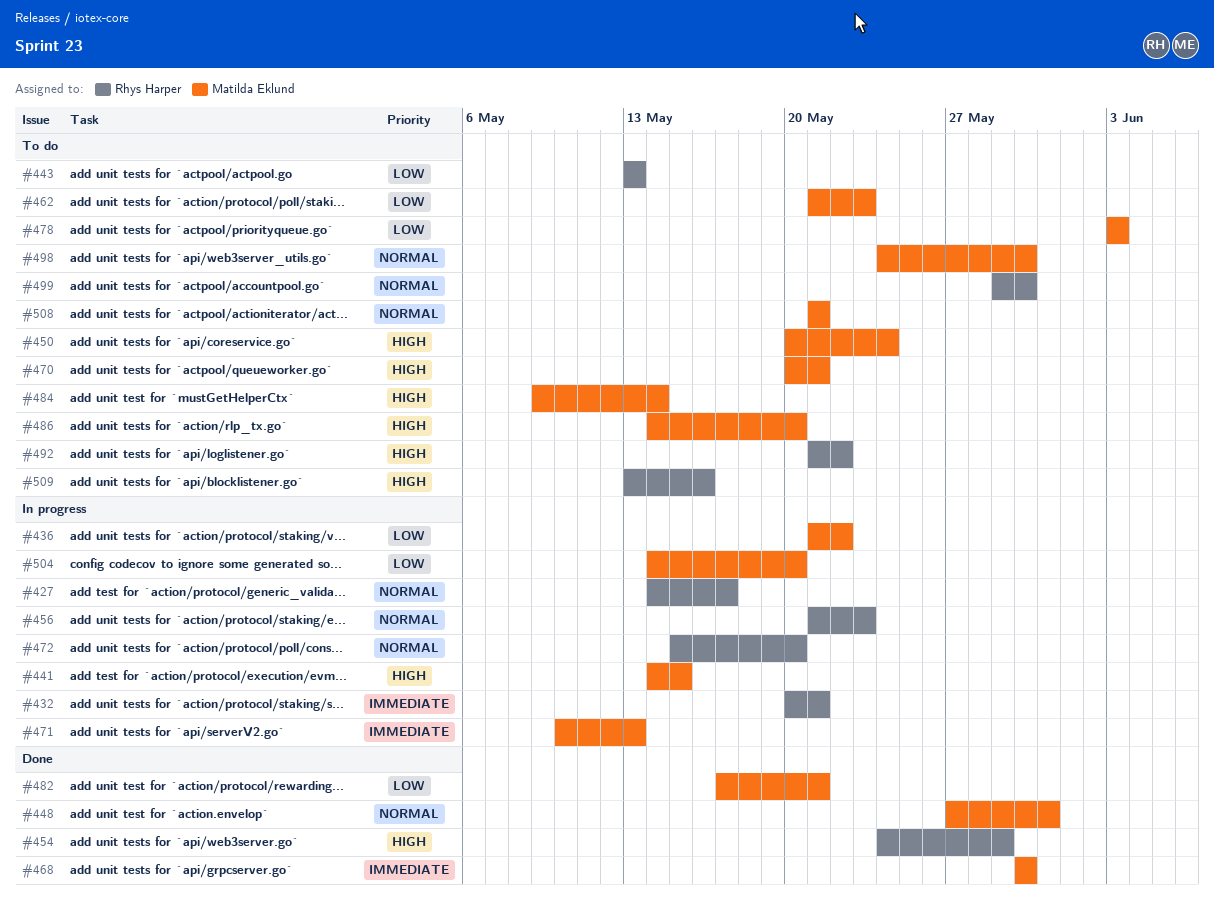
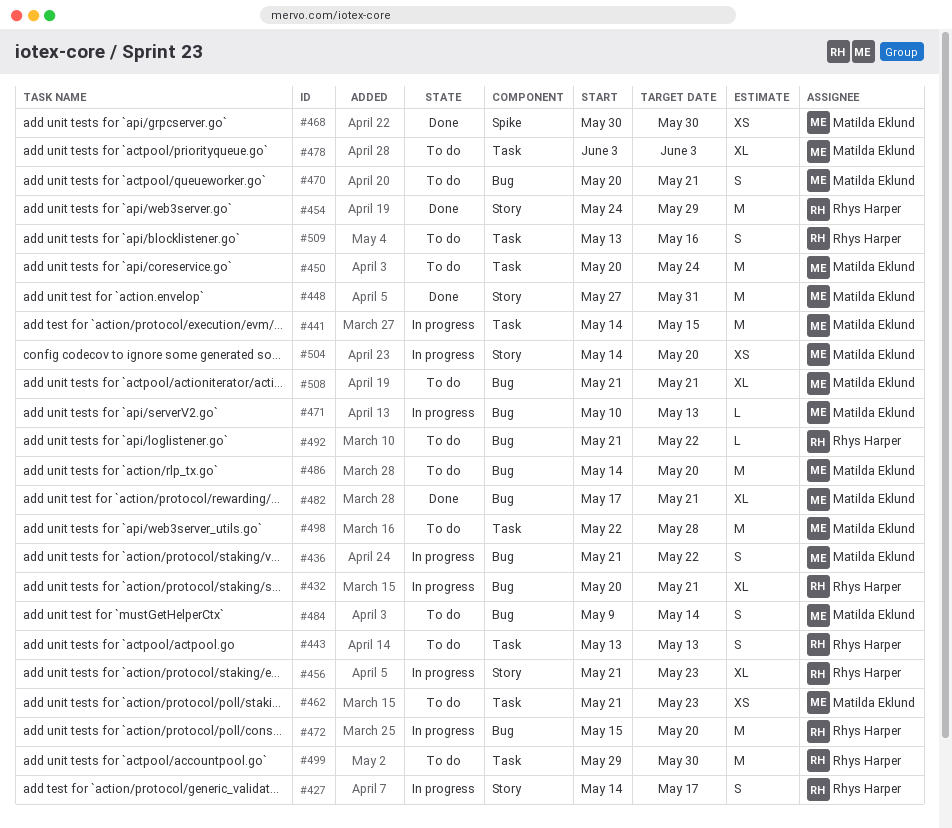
#498, start: May 24 -> May 22
#498, due: May 30 -> May 28

